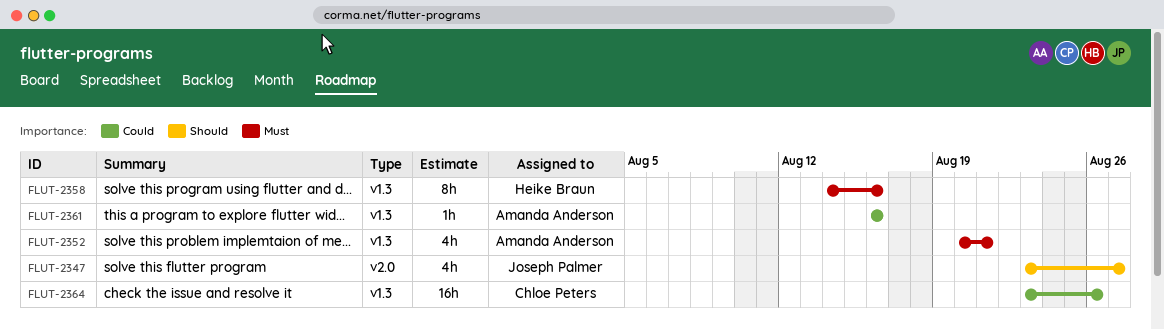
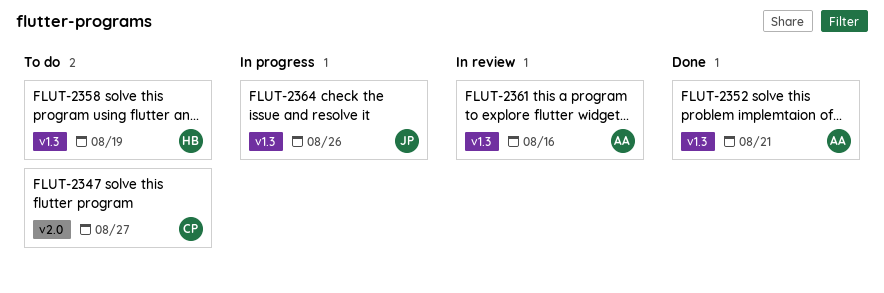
FLUT-2347, owner: Joseph Palmer -> Chloe Peters
FLUT-2358, due: Aug 16 -> Aug 19
FLUT-2364, owner: Chloe Peters -> Joseph Palmer

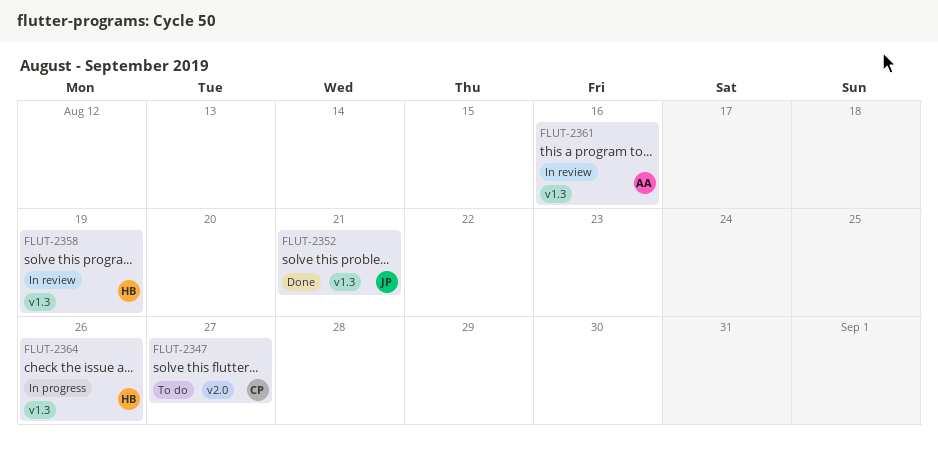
FLUT-2352, owner: AA -> JP
FLUT-2358, status: To do -> In review
FLUT-2364, owner: JP -> HB

